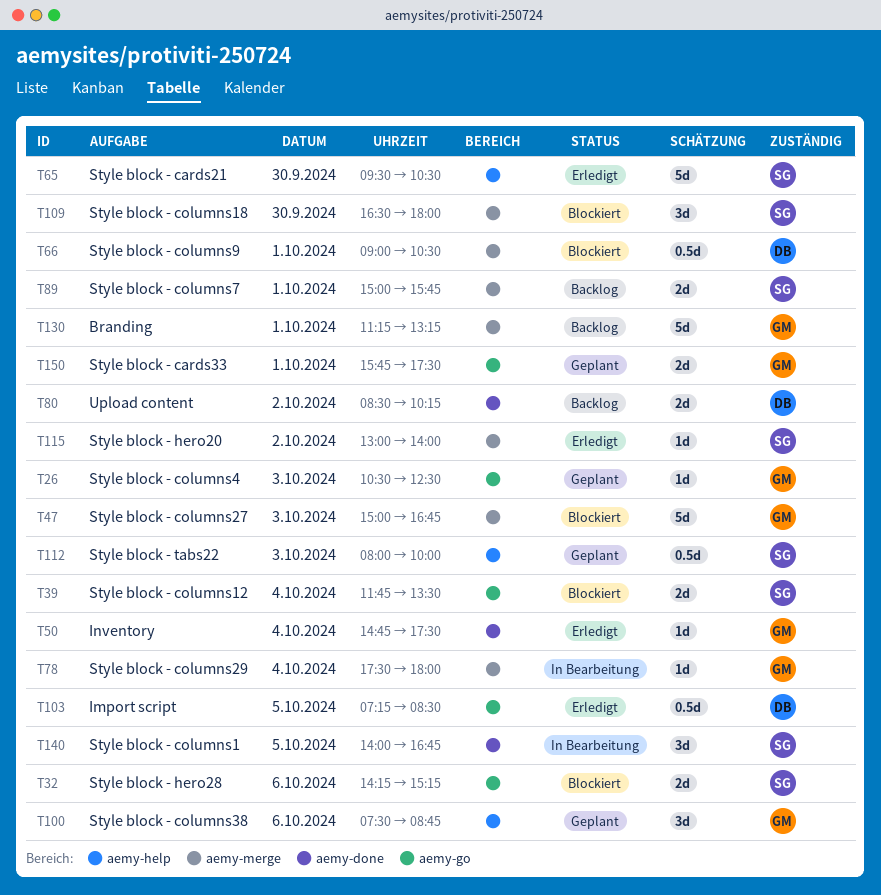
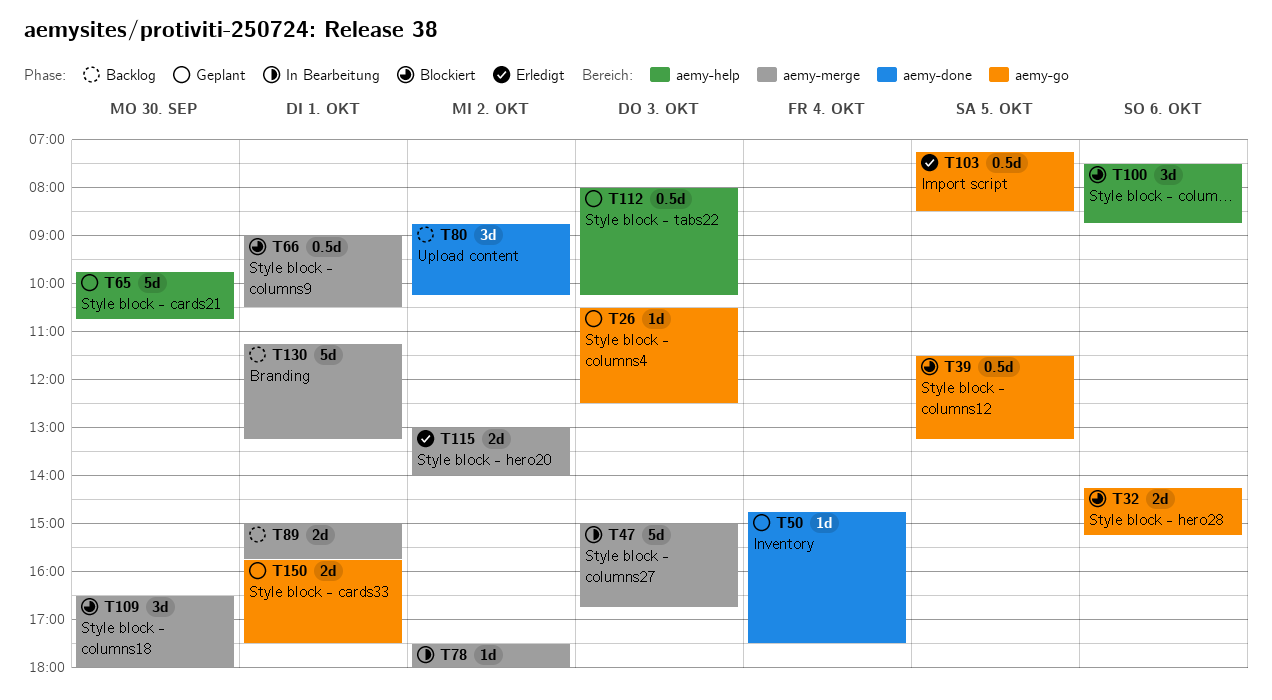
T39, estimate: 2d -> 0.5d
T39, day: Oct 4 -> Oct 5
T39, begins: 11:45 -> 11:30
T39, ends: 13:30 -> 13:15
T47, status: Blockiert -> In Bearbeitung
T50, status: Erledigt -> Geplant
T65, status: Erledigt -> Geplant
T65, begins: 09:30 -> 09:45
T65, ends: 10:30 -> 10:45
T78, day: Oct 4 -> Oct 2
T80, estimate: 2d -> 3d
T80, begins: 08:30 -> 08:45
T100, status: Geplant -> Blockiert
T112, ends: 10:00 -> 10:15
T115, estimate: 1d -> 2d
T140: present -> none

